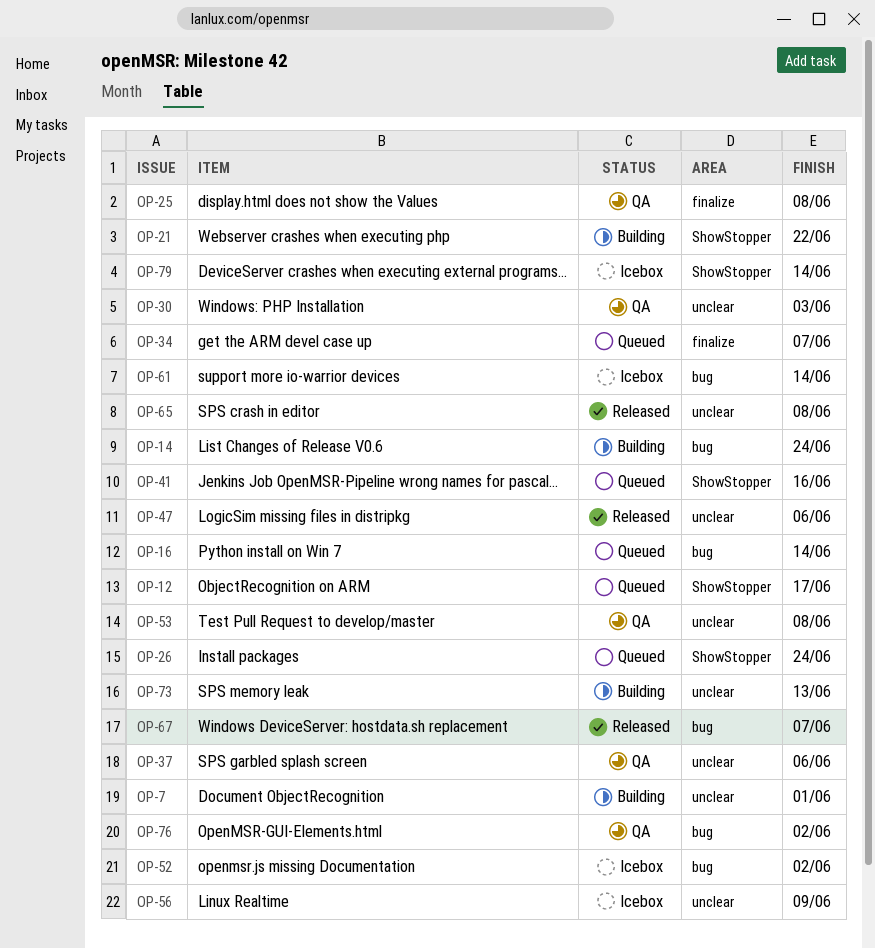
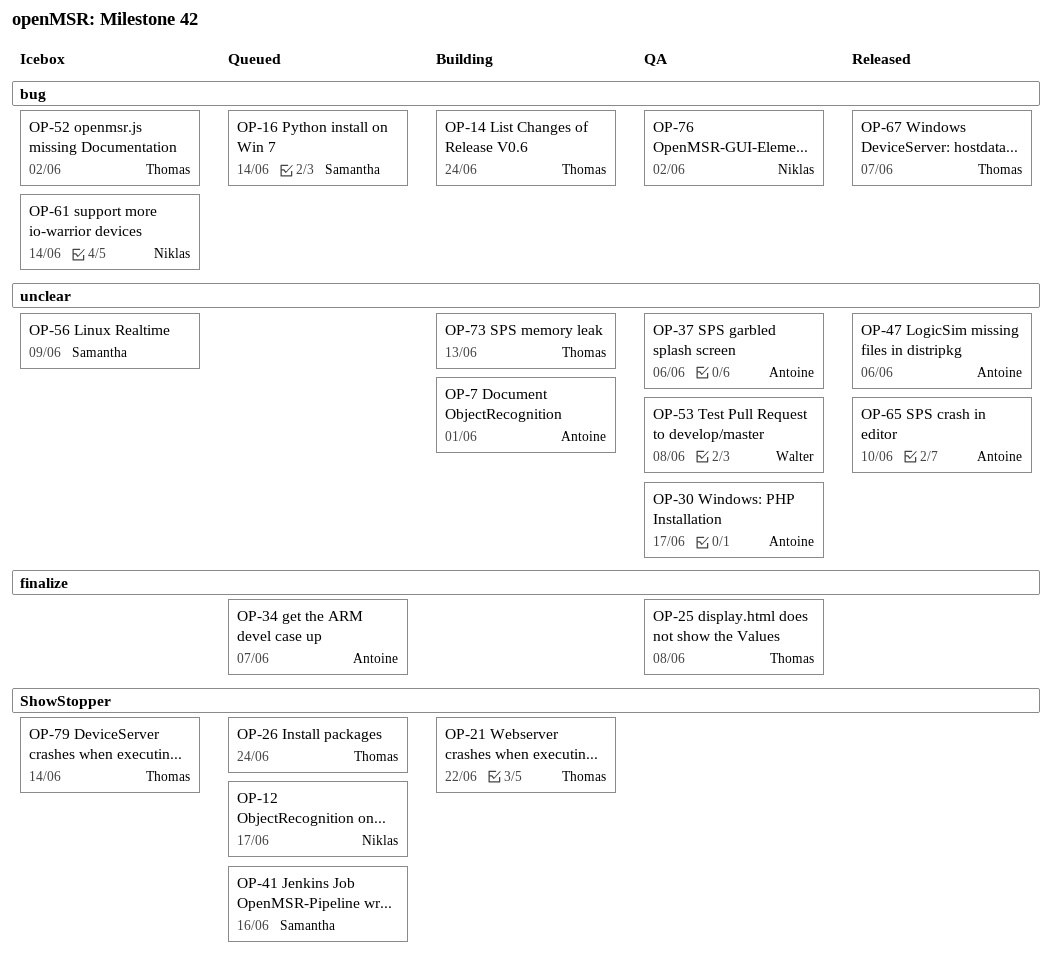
OP-30, due: Jun 3 -> Jun 17
OP-65, due: Jun 8 -> Jun 10

